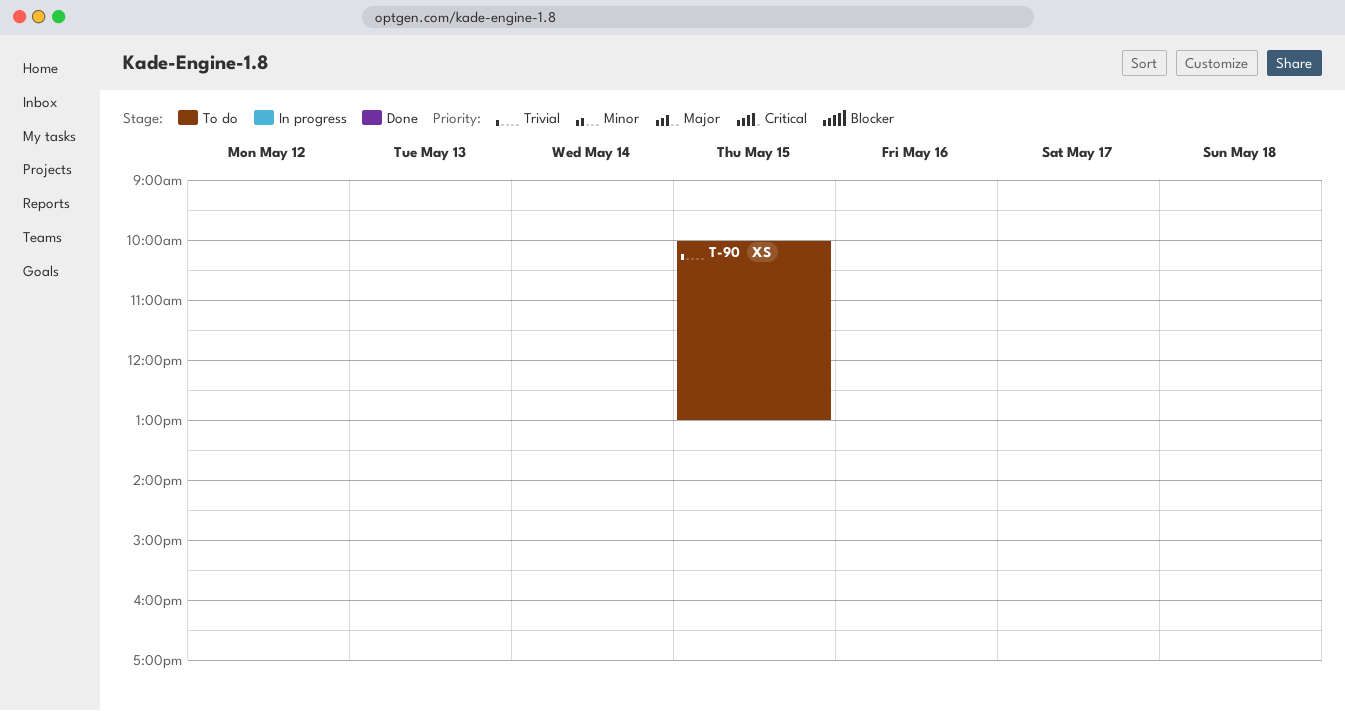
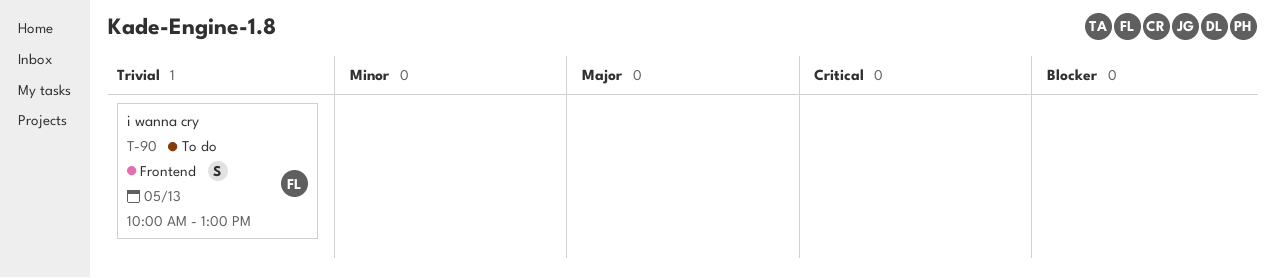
T-90, estimate: XS -> S
T-90, day: May 15 -> May 13

